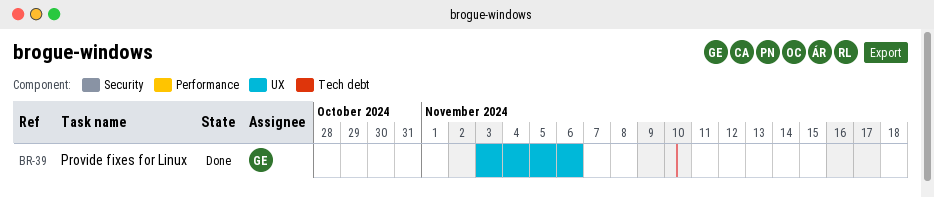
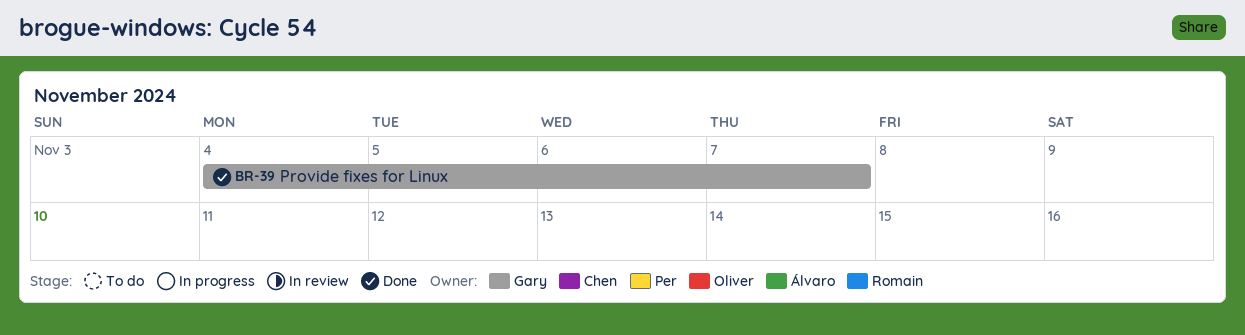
BR-39, start: Nov 3 -> Nov 4
BR-39, due: Nov 6 -> Nov 7

